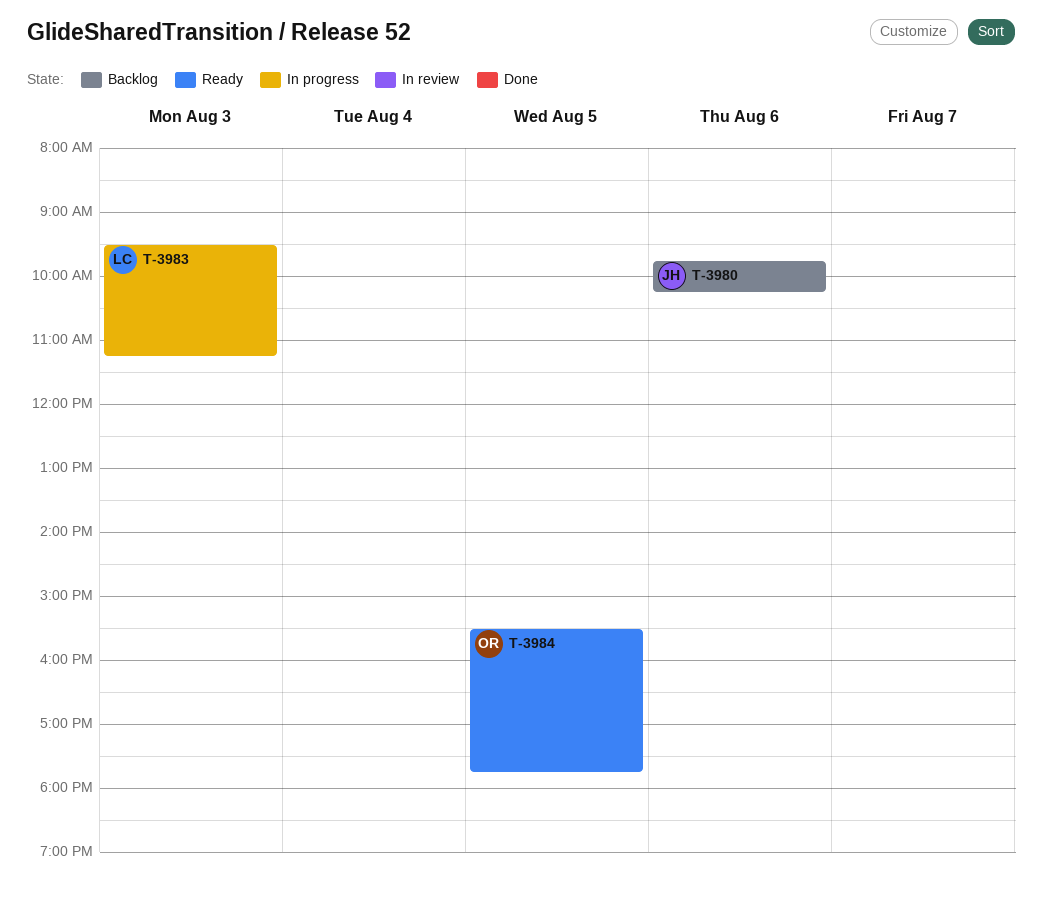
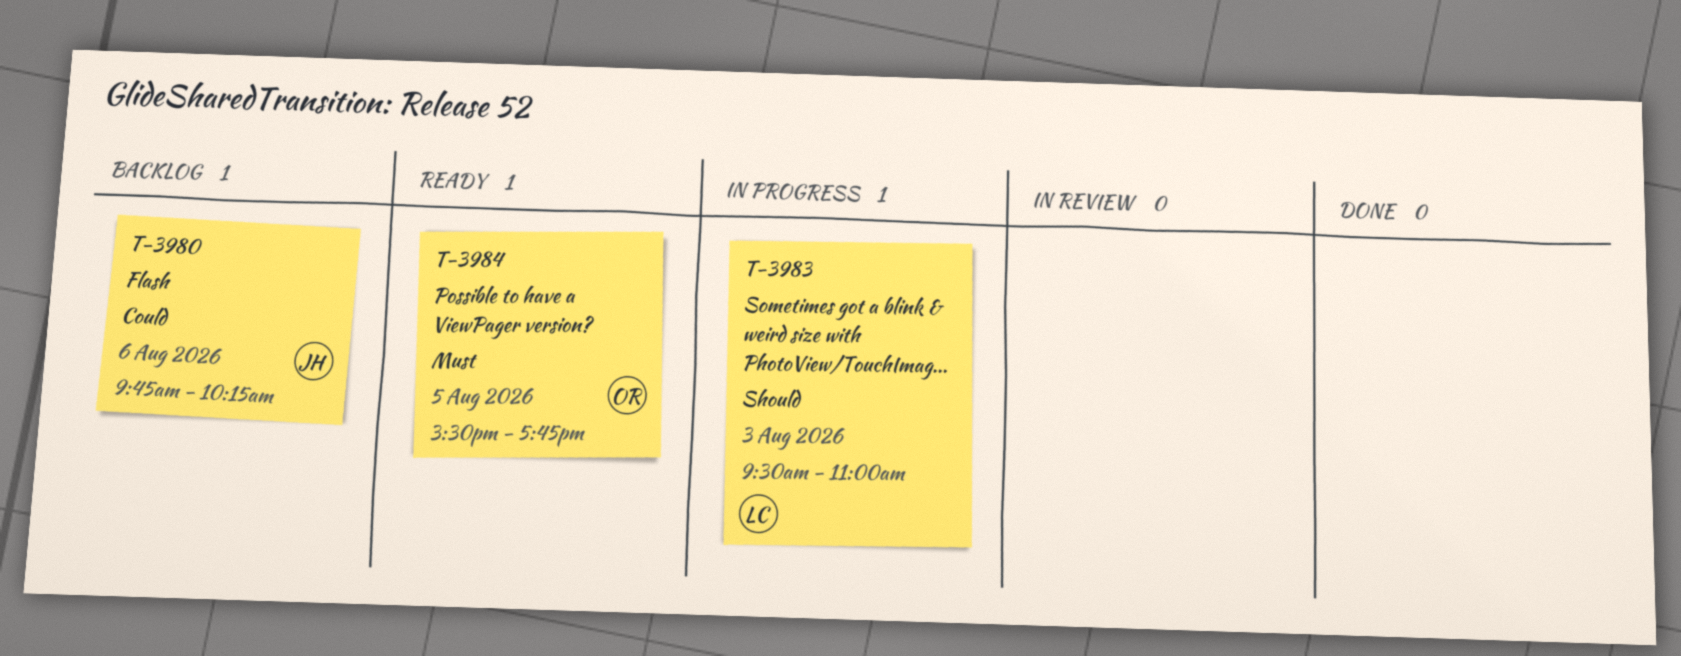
T-3983, ends: 11:15 -> 11:00

